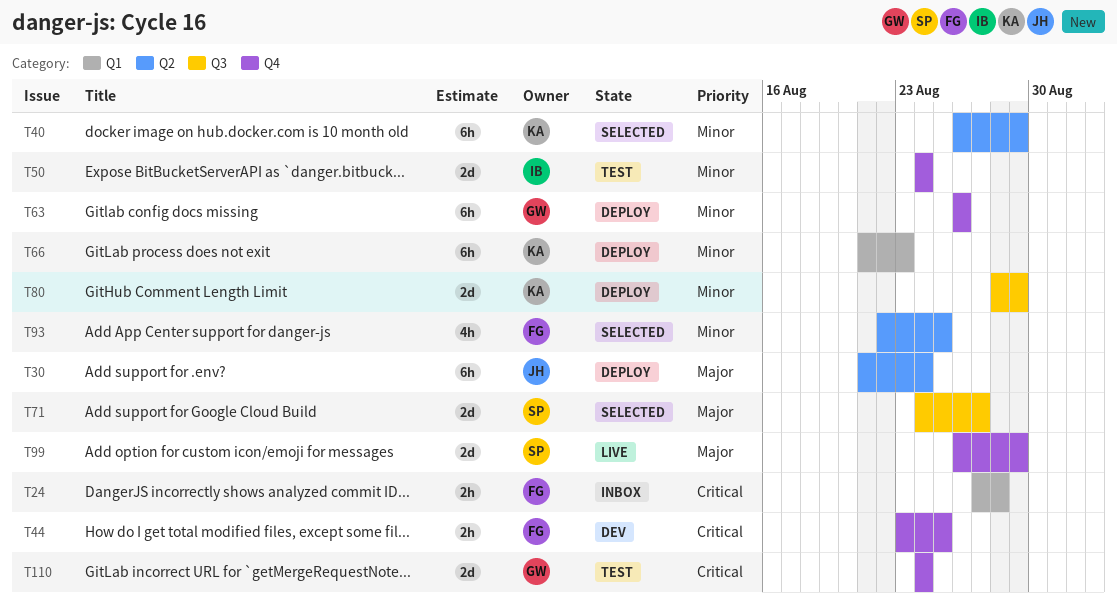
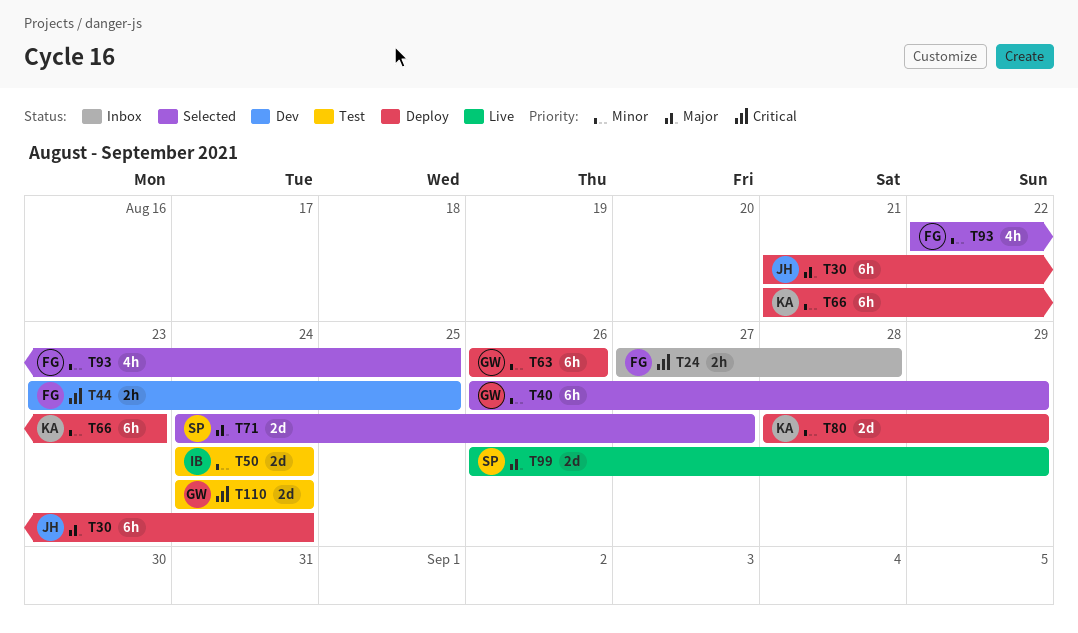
T40, owner: KA -> GW

